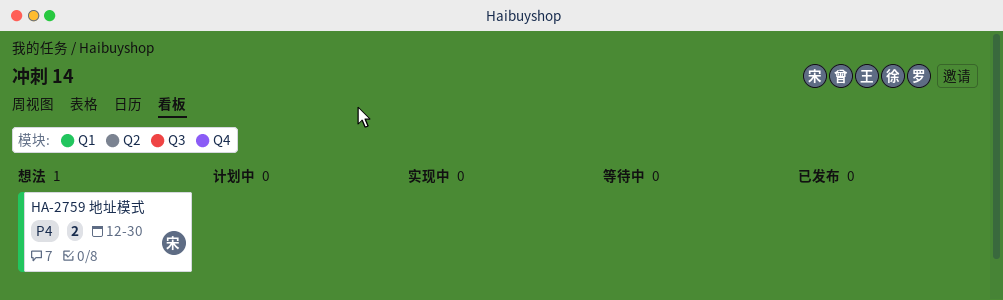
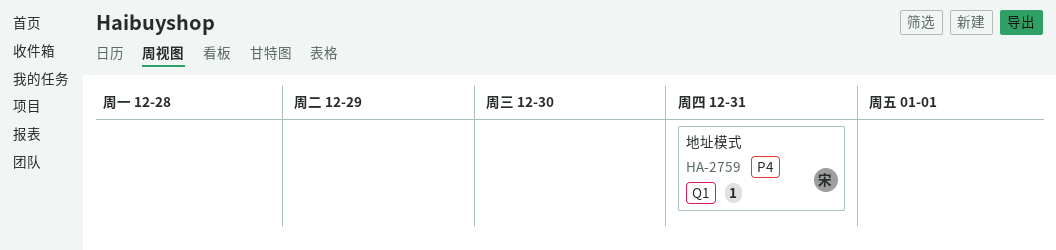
HA-2759, estimate: 2 -> 1
HA-2759, due: Dec 30 -> Dec 31

